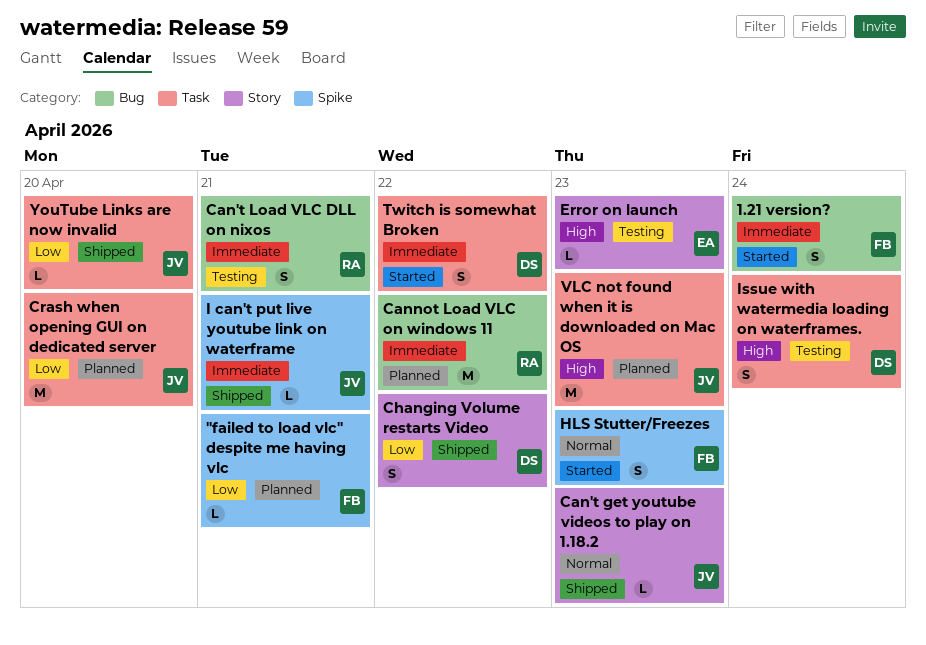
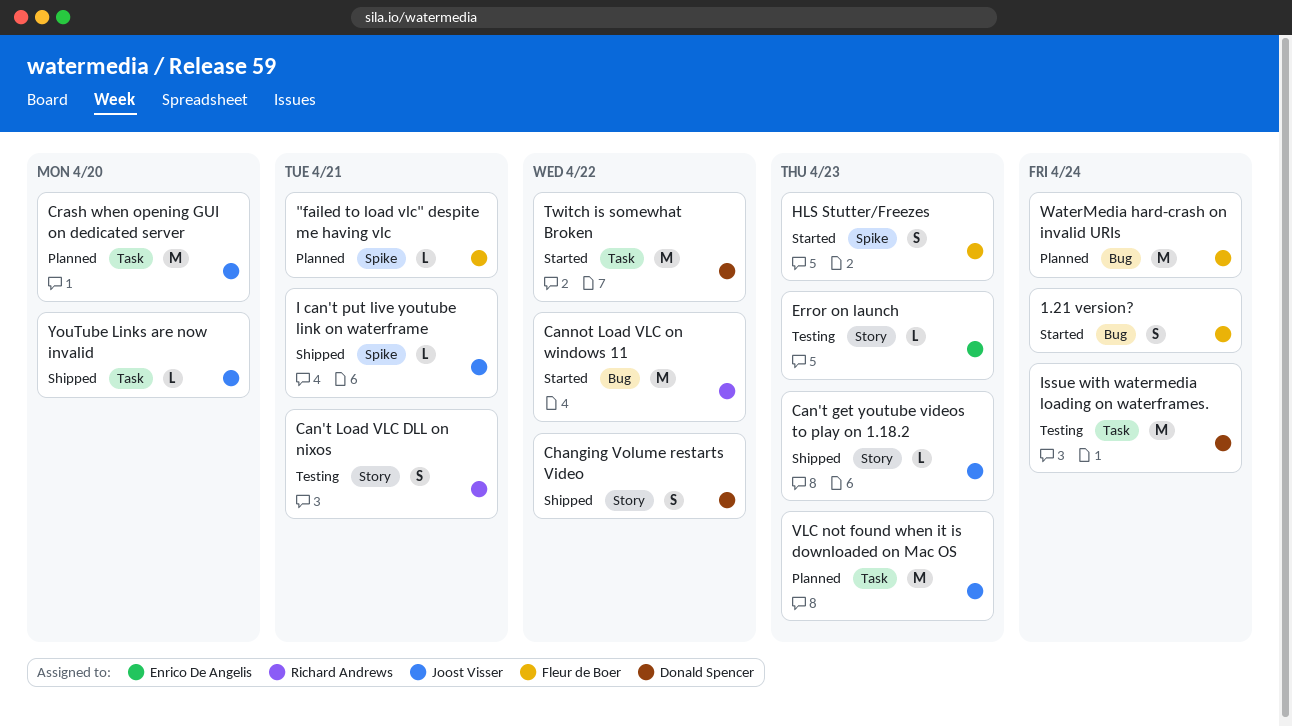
Can't Load VLC DLL on nixos, label: Bug -> Story
Cannot Load VLC on windows 11, status: Planned -> Started
Issue with watermedia loading on waterframes., estimate: S -> M
Twitch is somewhat Broken, estimate: S -> M
WaterMedia hard-crash on invalid URIs: none -> present

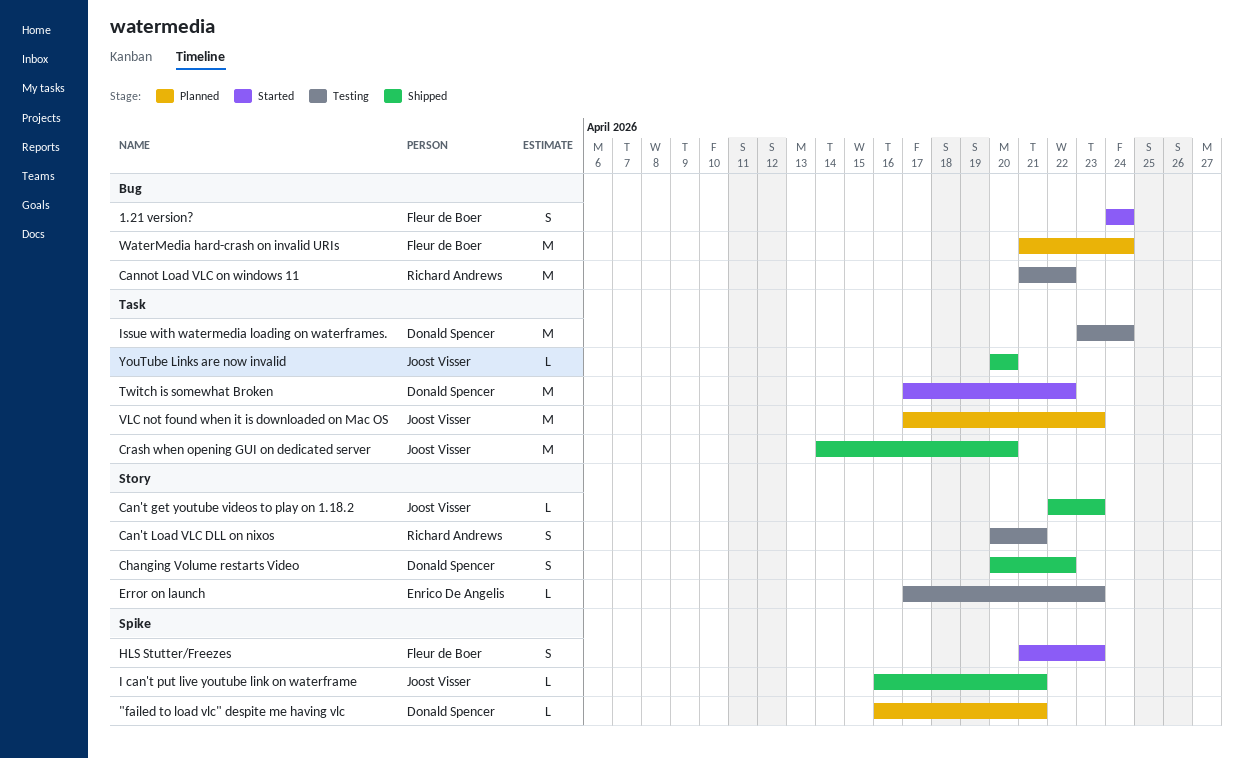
"failed to load vlc" despite me having vlc, owner: Fleur de Boer -> Donald Spencer
Cannot Load VLC on windows 11, status: Started -> Testing
Crash when opening GUI on dedicated server, status: Planned -> Shipped

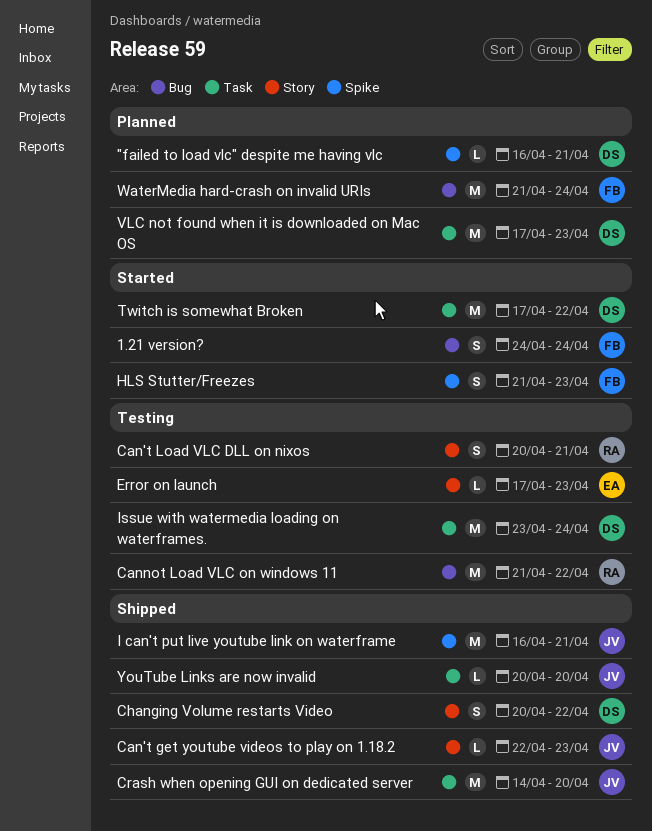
I can't put live youtube link on waterframe, estimate: L -> M
VLC not found when it is downloaded on Mac OS, owner: Joost Visser -> Donald Spencer

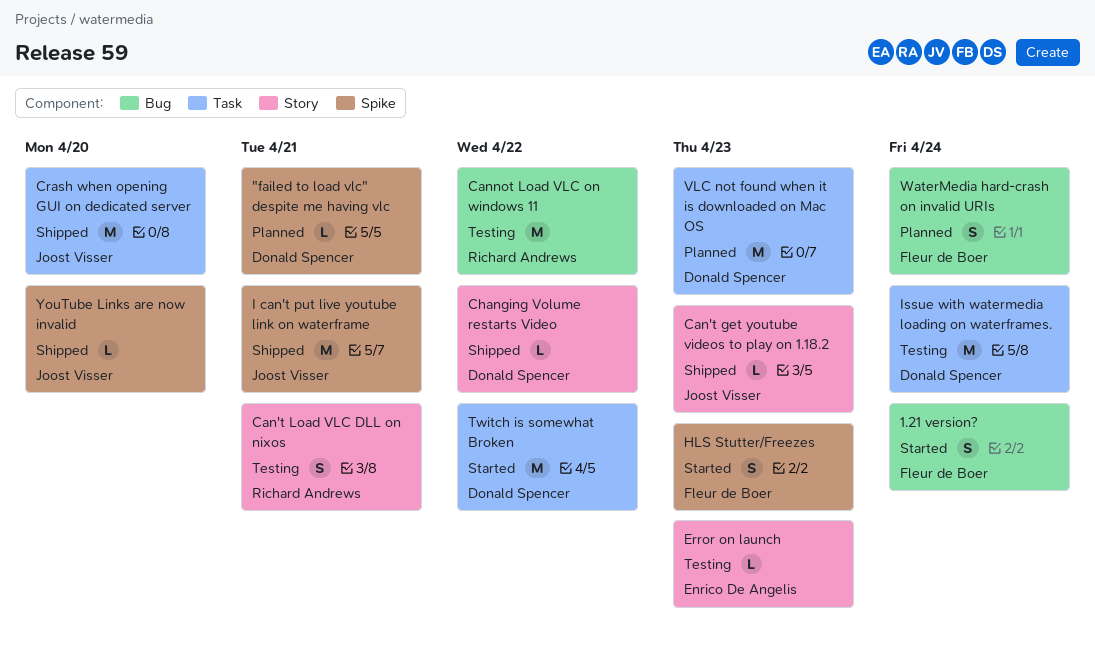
Changing Volume restarts Video, estimate: S -> L
WaterMedia hard-crash on invalid URIs, estimate: M -> S
YouTube Links are now invalid, label: Task -> Spike

